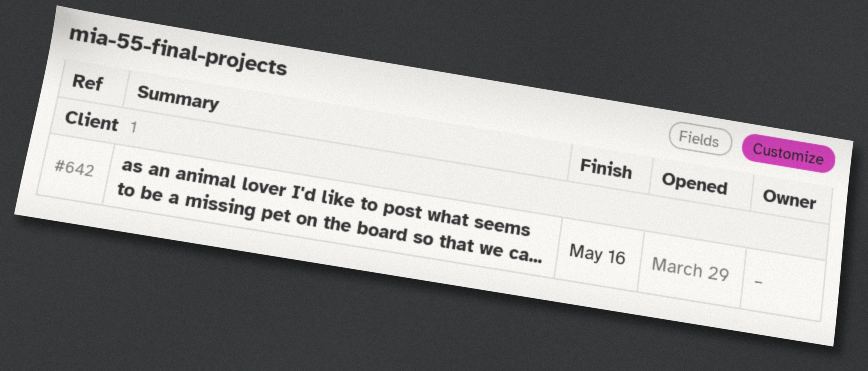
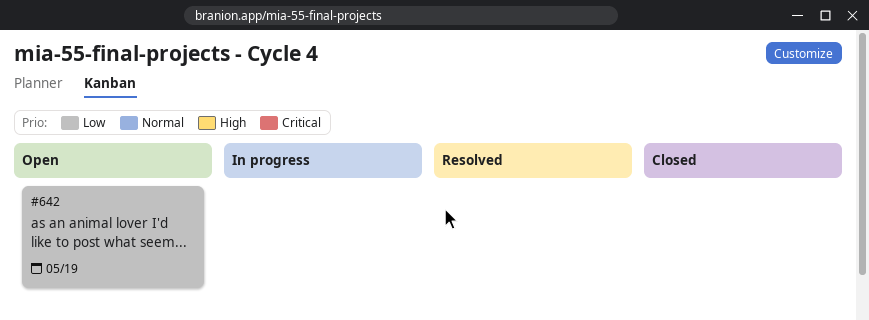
#642, due: May 16 -> May 19

